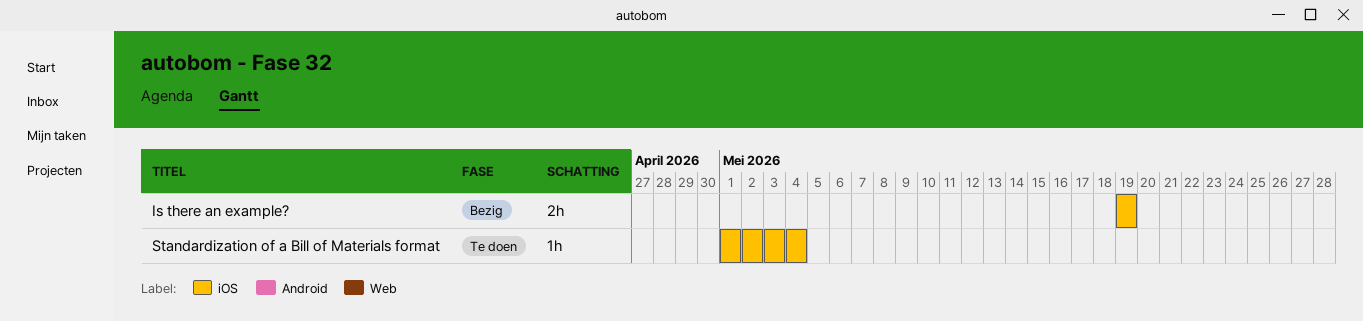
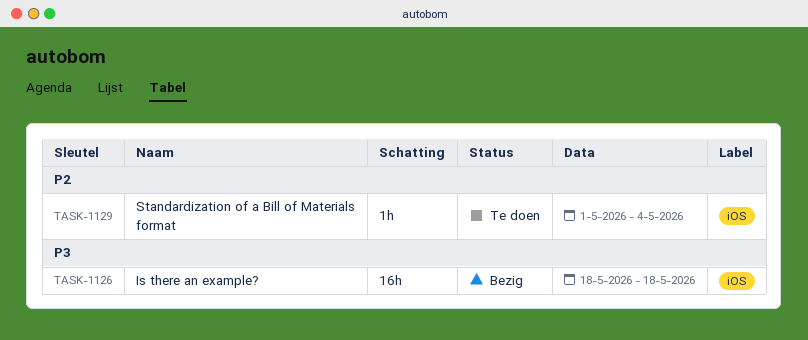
Is there an example?, estimate: 2h -> 16h
Is there an example?, start: May 19 -> May 18
Is there an example?, due: May 19 -> May 18

